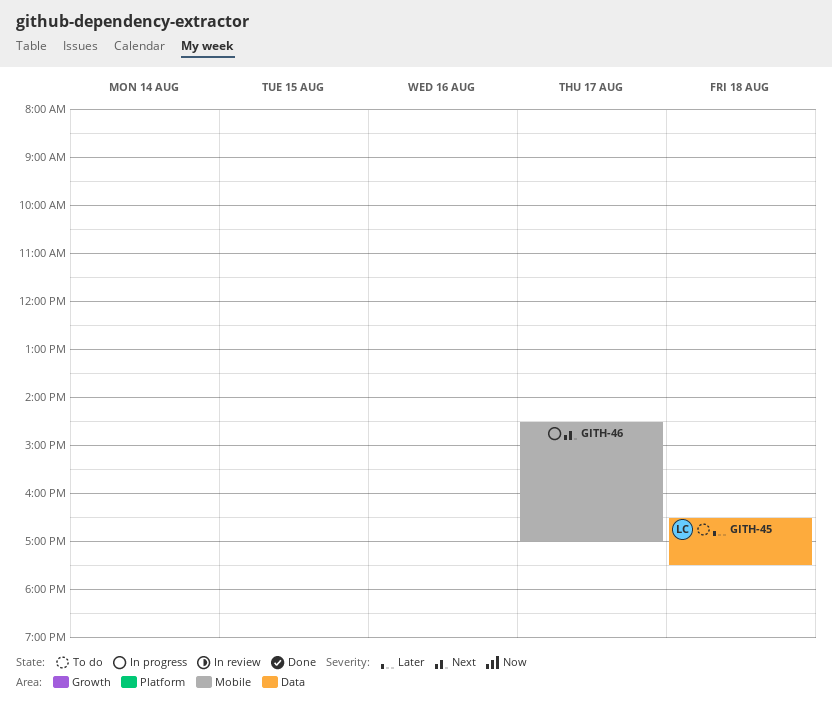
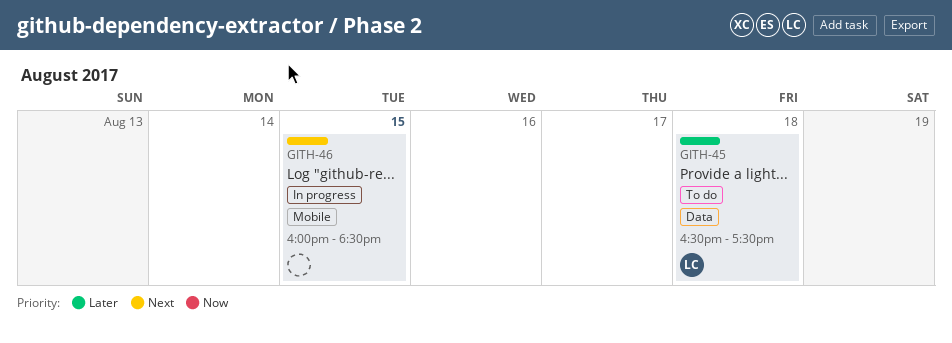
GITH-46, day: Aug 17 -> Aug 15
GITH-46, begins: 14:30 -> 16:00
GITH-46, ends: 17:00 -> 18:30

